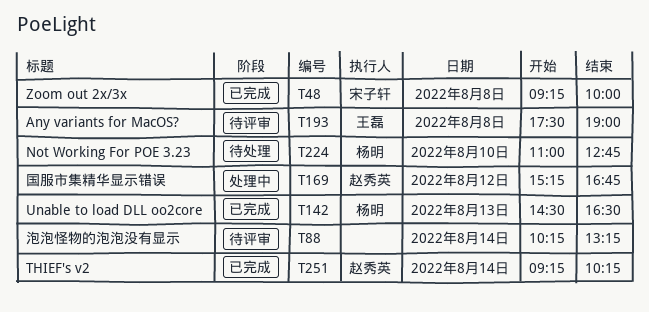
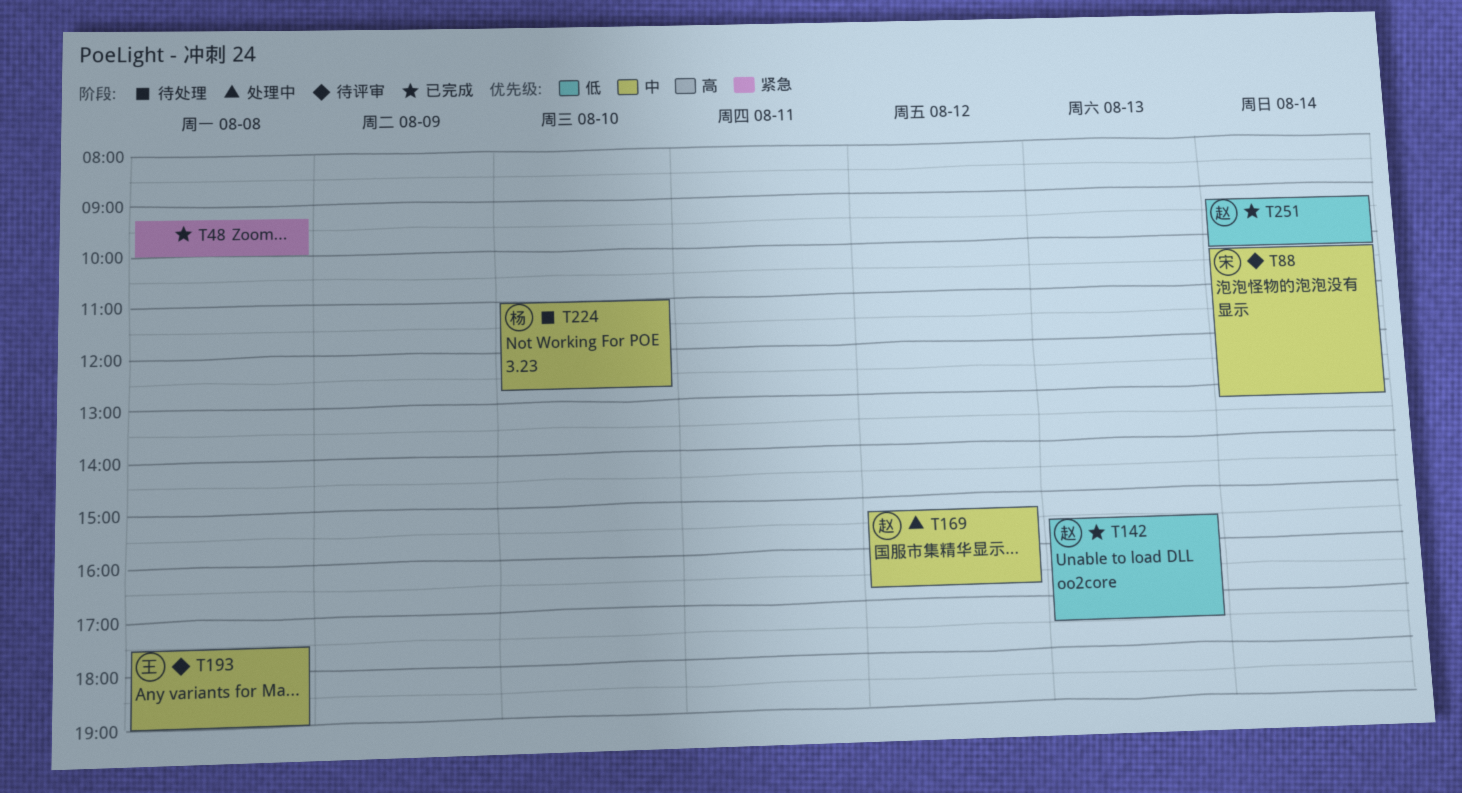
T48, owner: 宋子轩 -> none
T88, owner: none -> 宋子轩
T142, owner: 杨明 -> 赵秀英
T142, begins: 14:30 -> 15:30
T142, ends: 16:30 -> 17:30

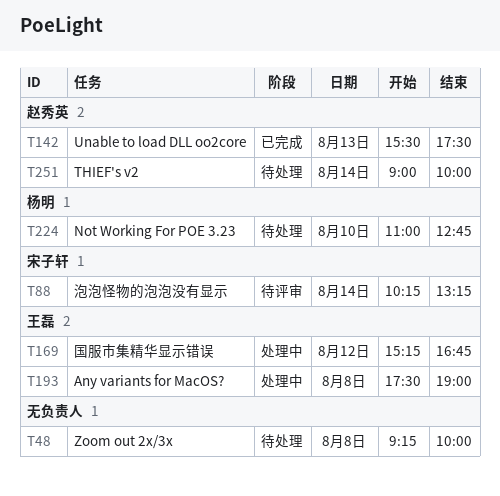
T48, status: 已完成 -> 待处理
T169, owner: 赵秀英 -> 王磊
T193, status: 待评审 -> 处理中
T251, status: 已完成 -> 待处理
T251, begins: 09:15 -> 09:00
T251, ends: 10:15 -> 10:00

